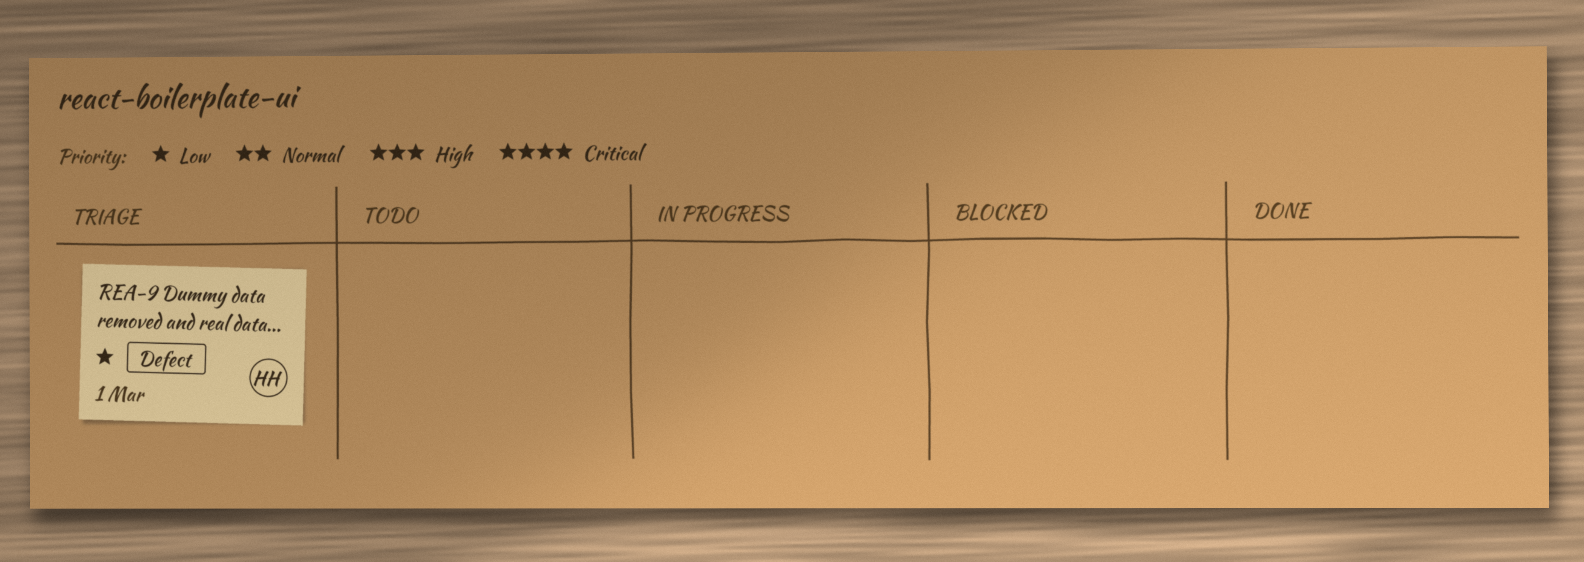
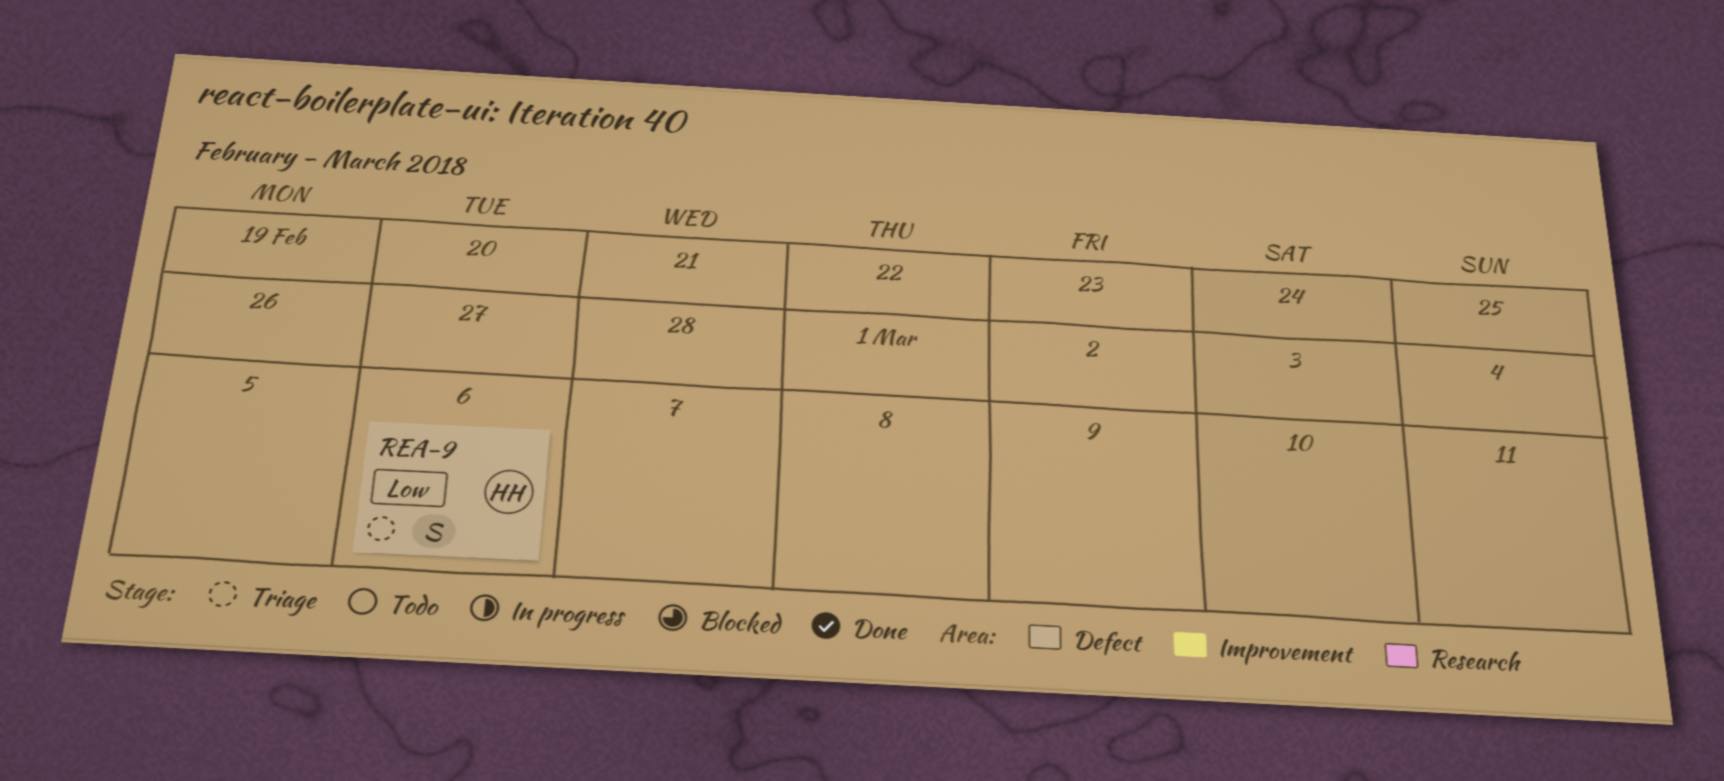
REA-9, due: Mar 1 -> Mar 6

